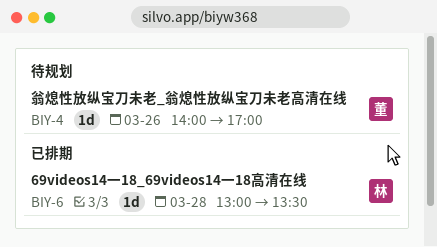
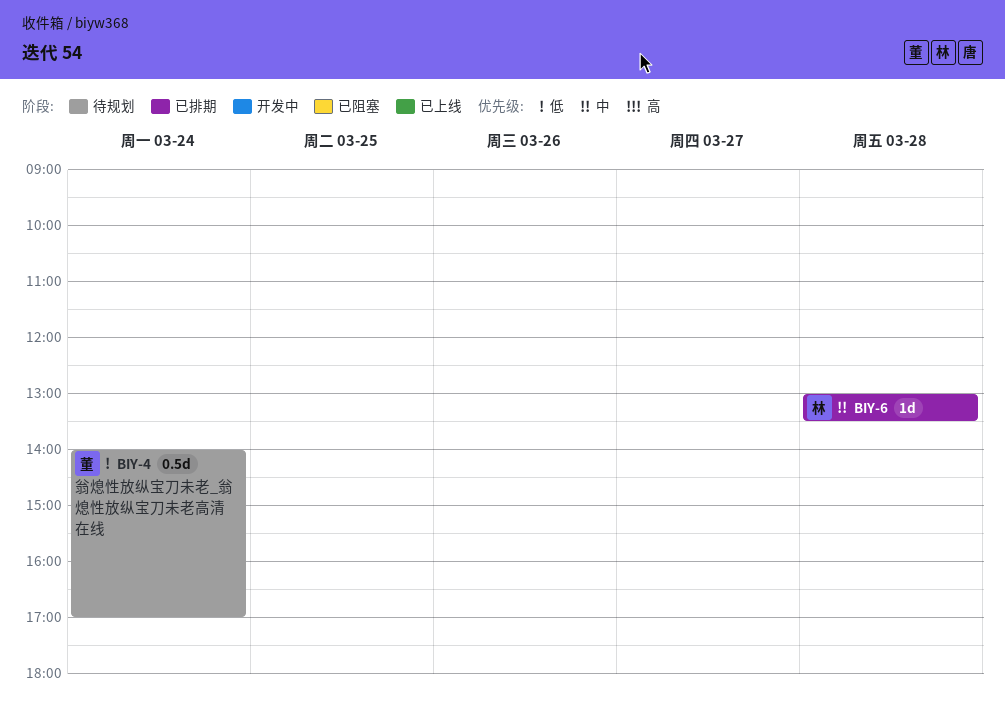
BIY-4, estimate: 1d -> 0.5d
BIY-4, day: Mar 26 -> Mar 24

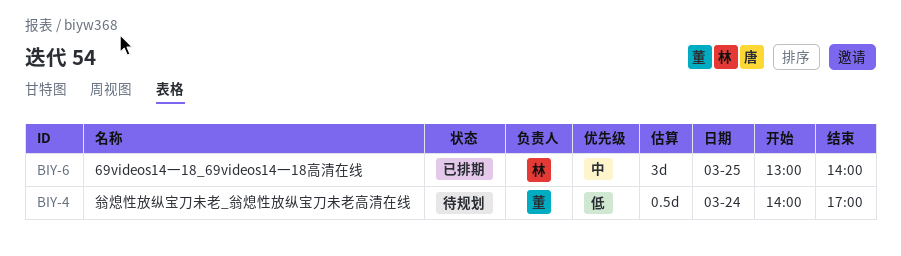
BIY-6, estimate: 1d -> 3d
BIY-6, day: Mar 28 -> Mar 25
BIY-6, ends: 13:30 -> 14:00

